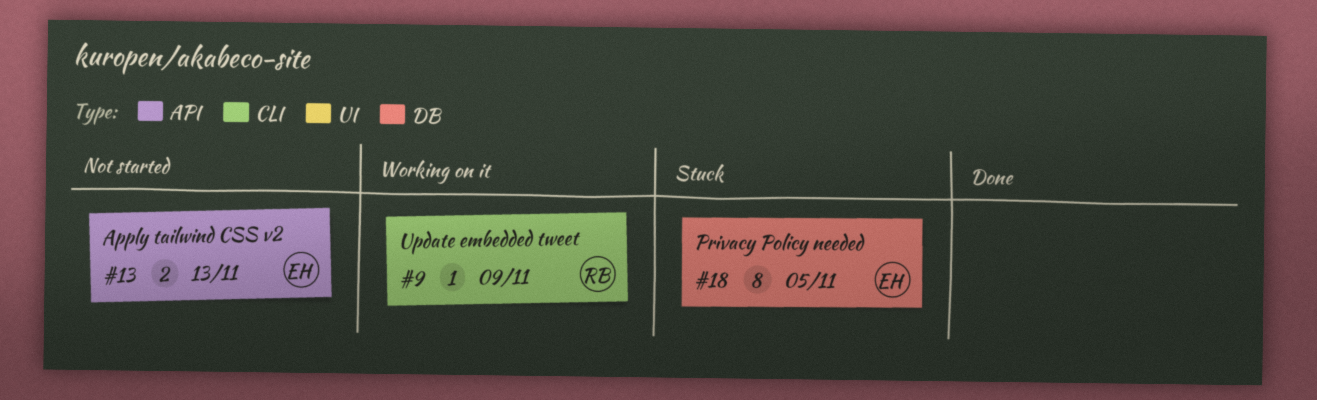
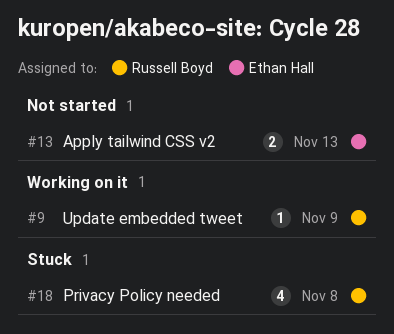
#18, owner: Ethan Hall -> Russell Boyd
#18, estimate: 8 -> 4
#18, due: Nov 5 -> Nov 8

